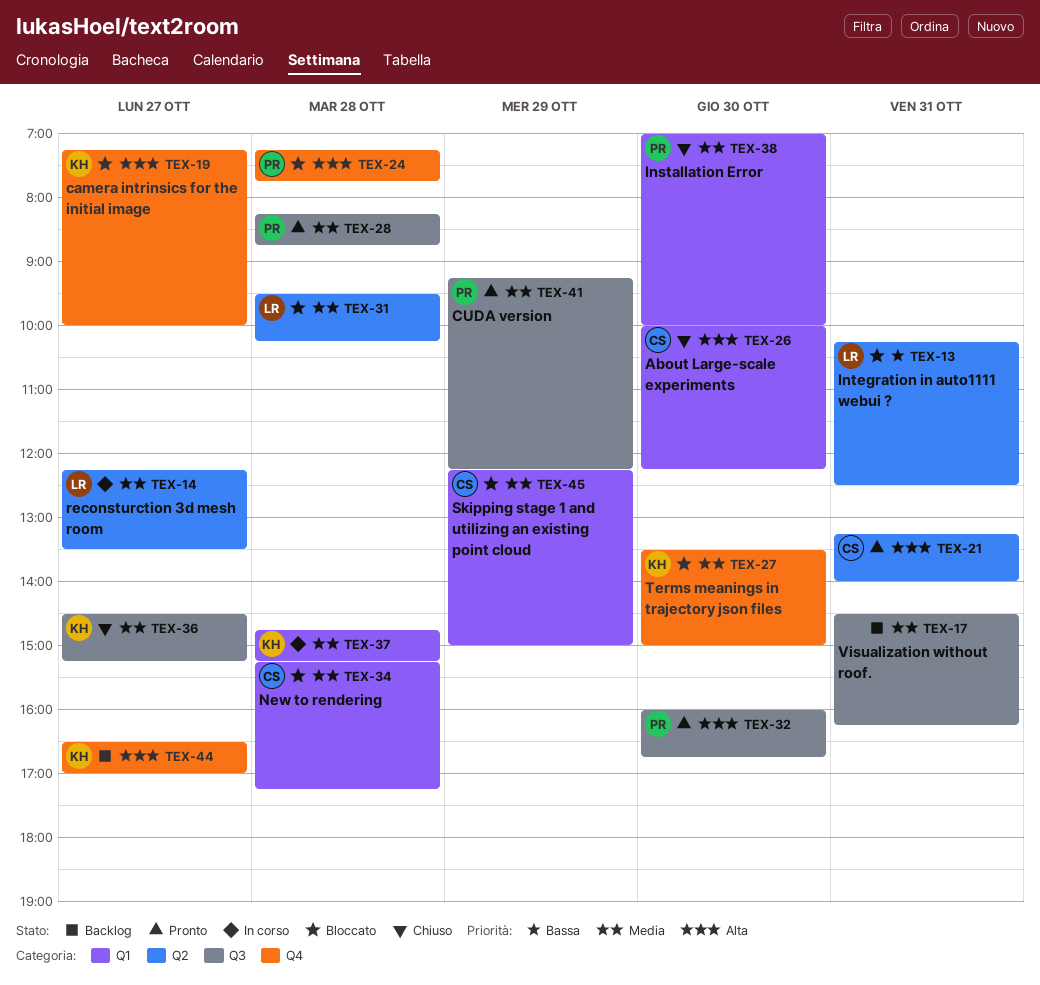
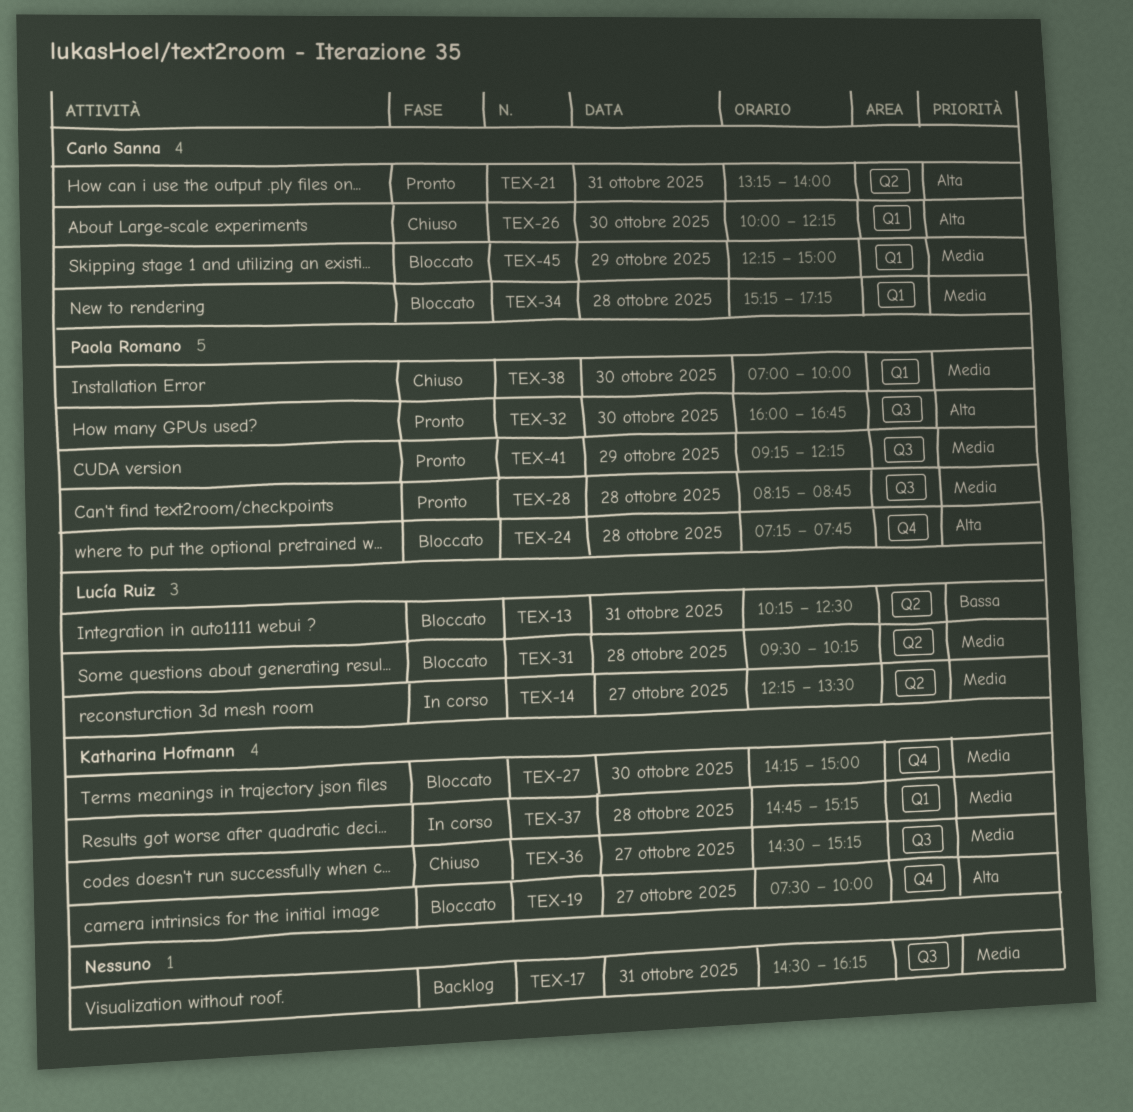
TEX-19, begins: 07:15 -> 07:30
TEX-27, begins: 13:30 -> 14:15
TEX-44: present -> none

